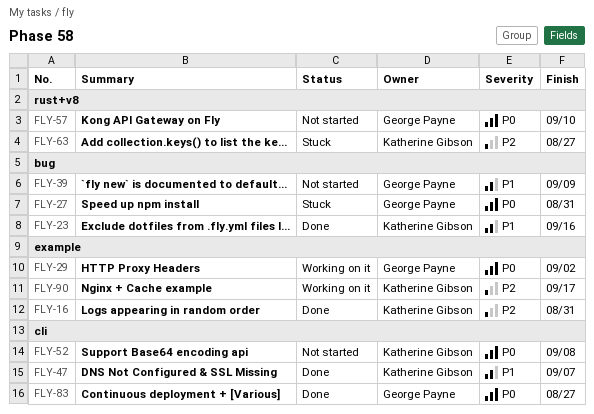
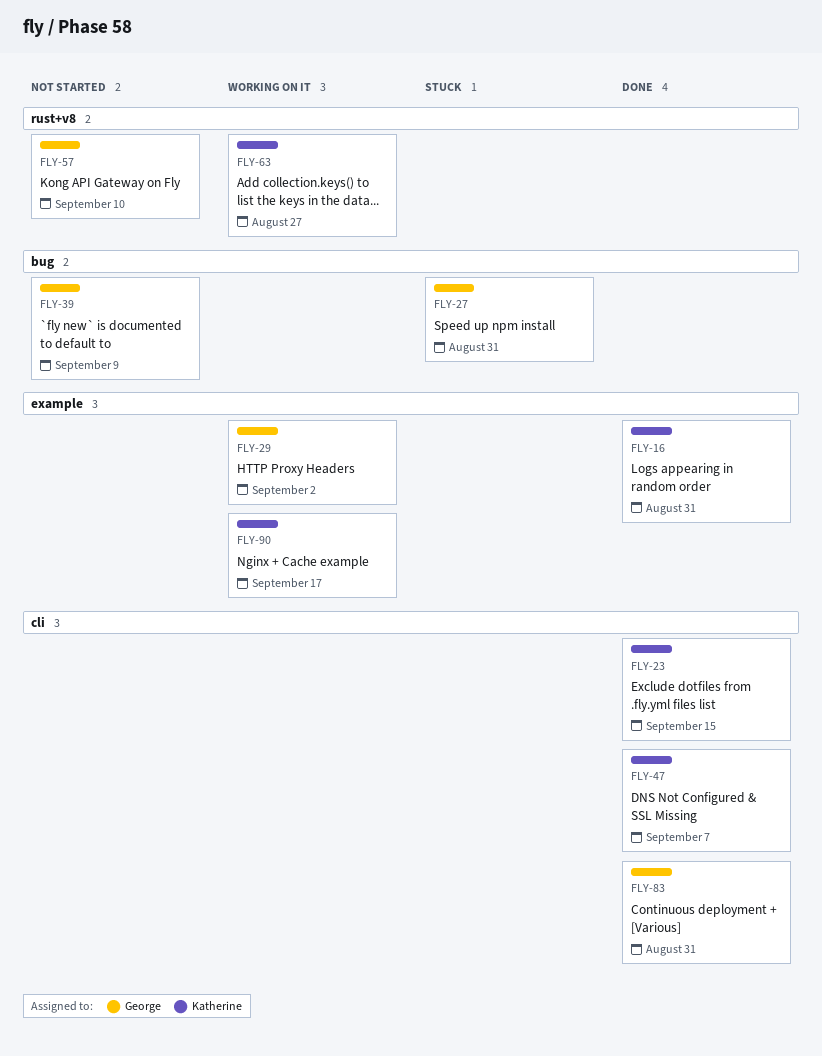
FLY-23, label: bug -> cli
FLY-23, due: Sep 16 -> Sep 15
FLY-52: present -> none
FLY-63, status: Stuck -> Working on it
FLY-83, due: Aug 27 -> Aug 31

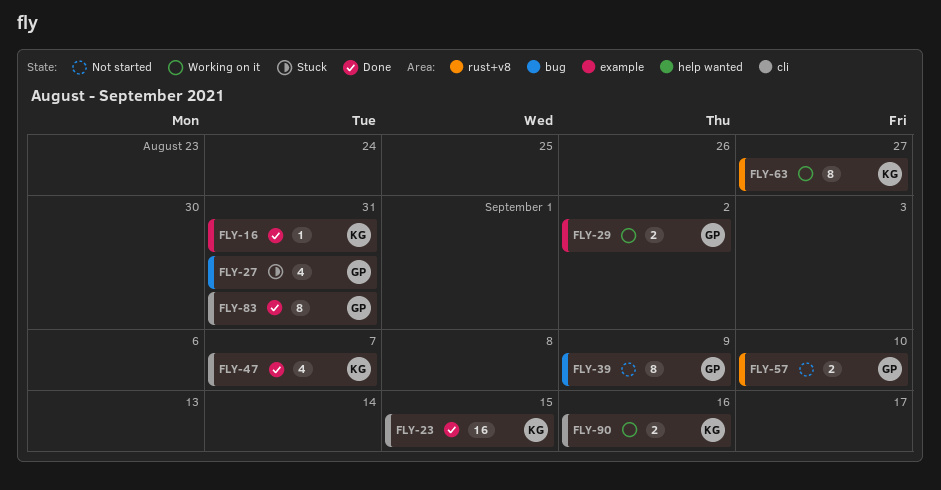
FLY-90, label: example -> cli
FLY-90, due: Sep 17 -> Sep 16

